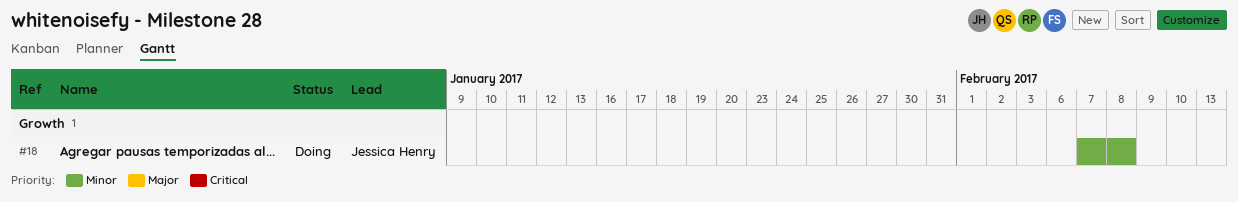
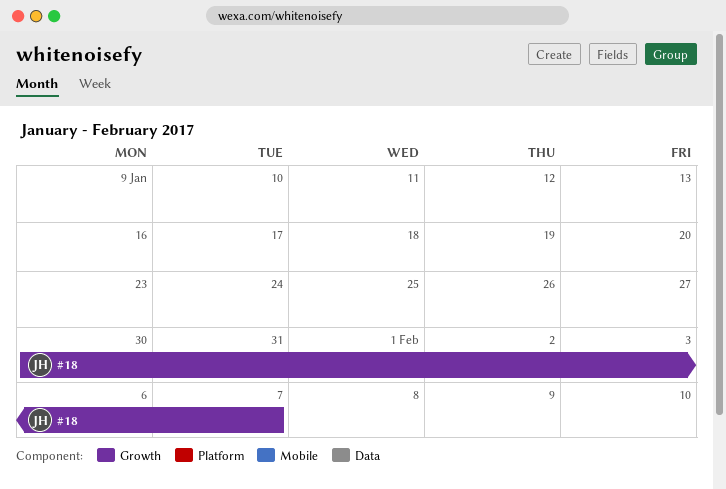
#18, start: Feb 7 -> Jan 30
#18, due: Feb 8 -> Feb 7

